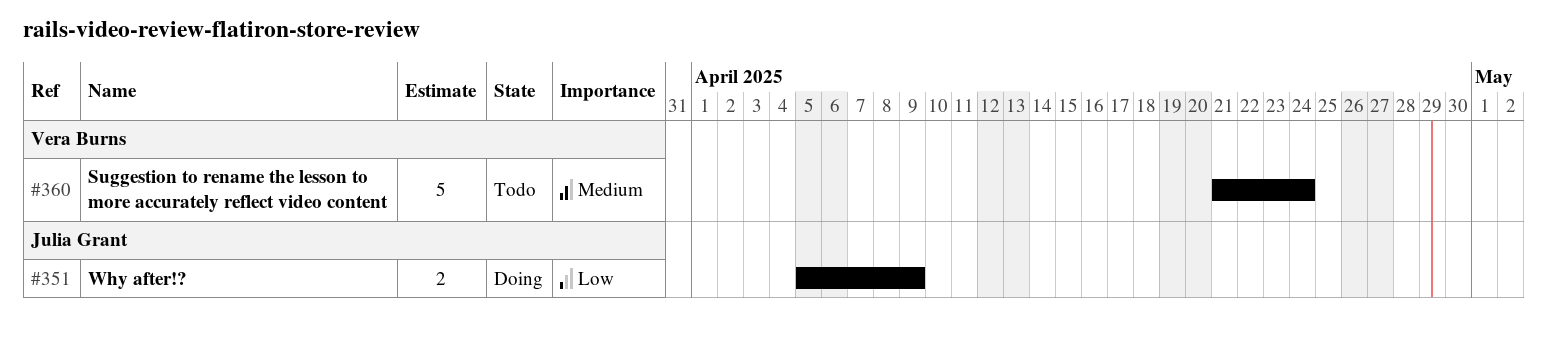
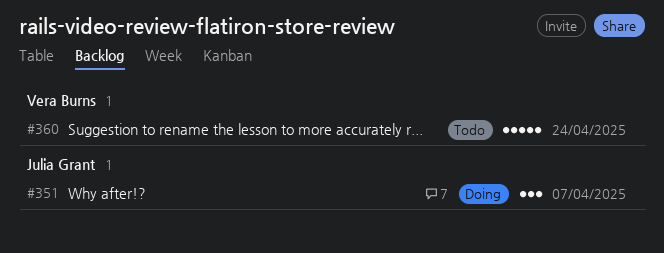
#351, estimate: 2 -> 3
#351, due: Apr 9 -> Apr 7

